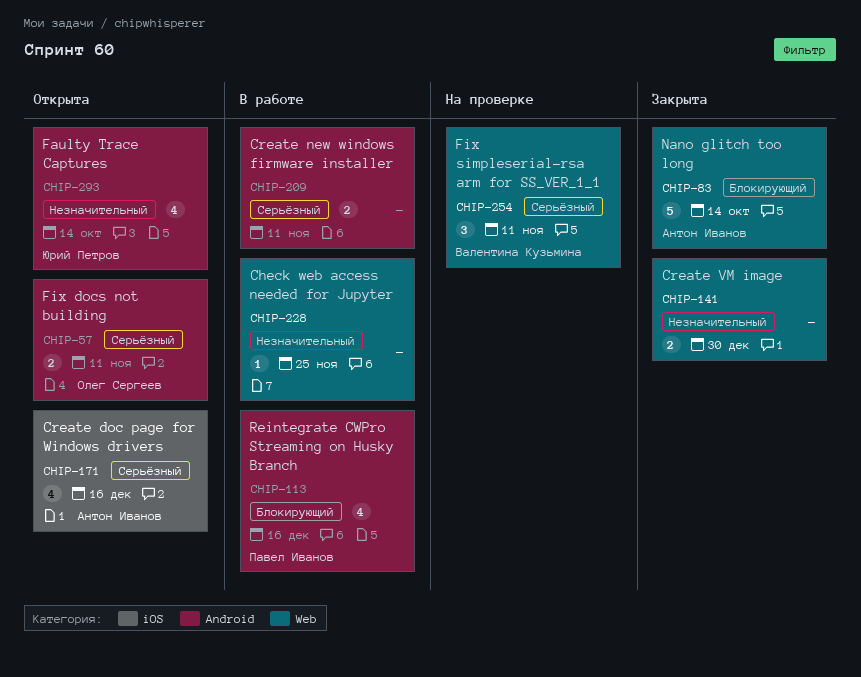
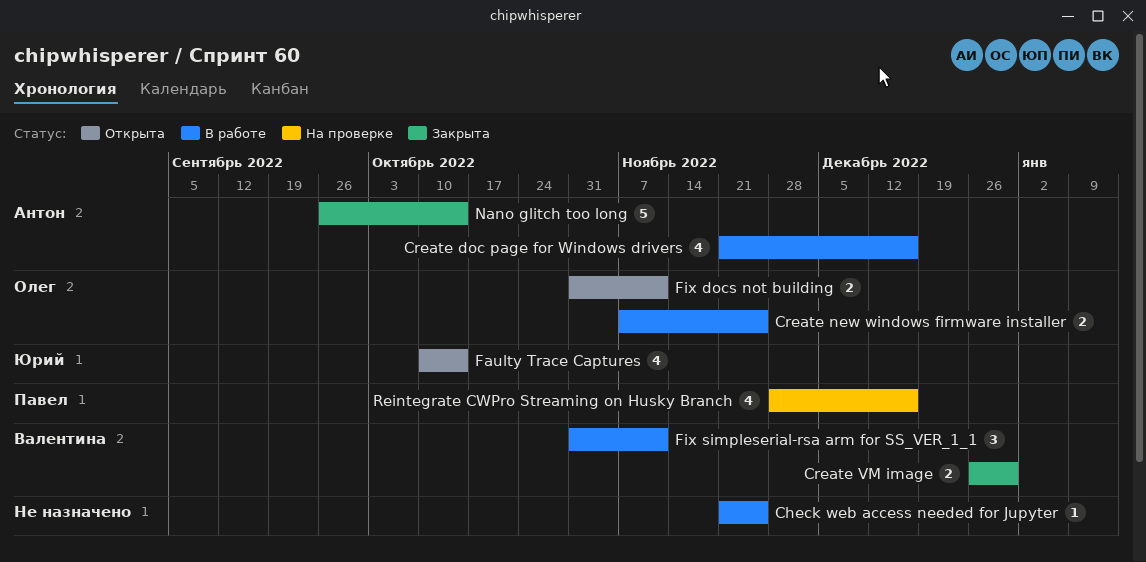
Create doc page for Windows drivers, status: Открыта -> В работе
Create new windows firmware installer, owner: none -> Олег Сергеев
Create new windows firmware installer, due: Nov 11 -> Nov 25
Create VM image, owner: none -> Валентина Кузьмина
Fix simpleserial-rsa arm for SS_VER_1_1, status: На проверке -> В работе
Reintegrate CWPro Streaming on Husky Branch, status: В работе -> На проверке

